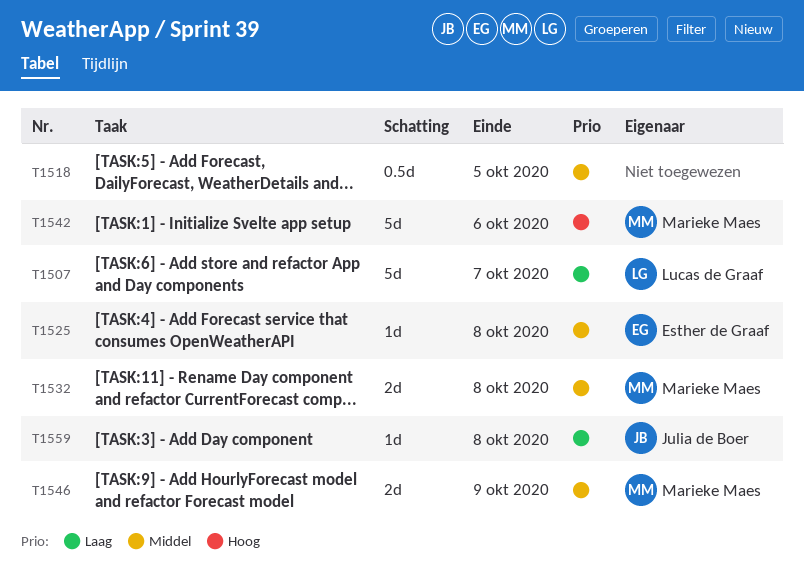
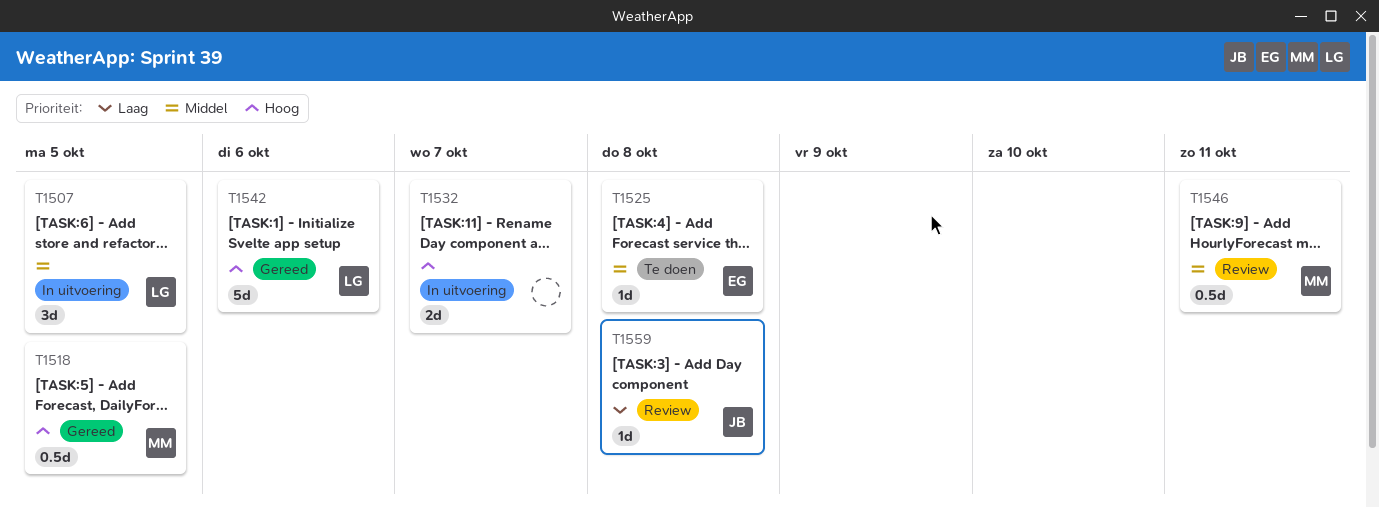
T1507, priority: Laag -> Middel
T1507, estimate: 5d -> 3d
T1507, due: Oct 7 -> Oct 5
T1518, owner: none -> Marieke Maes
T1518, priority: Middel -> Hoog
T1532, owner: Marieke Maes -> none
T1532, priority: Middel -> Hoog
T1532, due: Oct 8 -> Oct 7
T1542, owner: Marieke Maes -> Lucas de Graaf
T1546, estimate: 2d -> 0.5d
T1546, due: Oct 9 -> Oct 11

